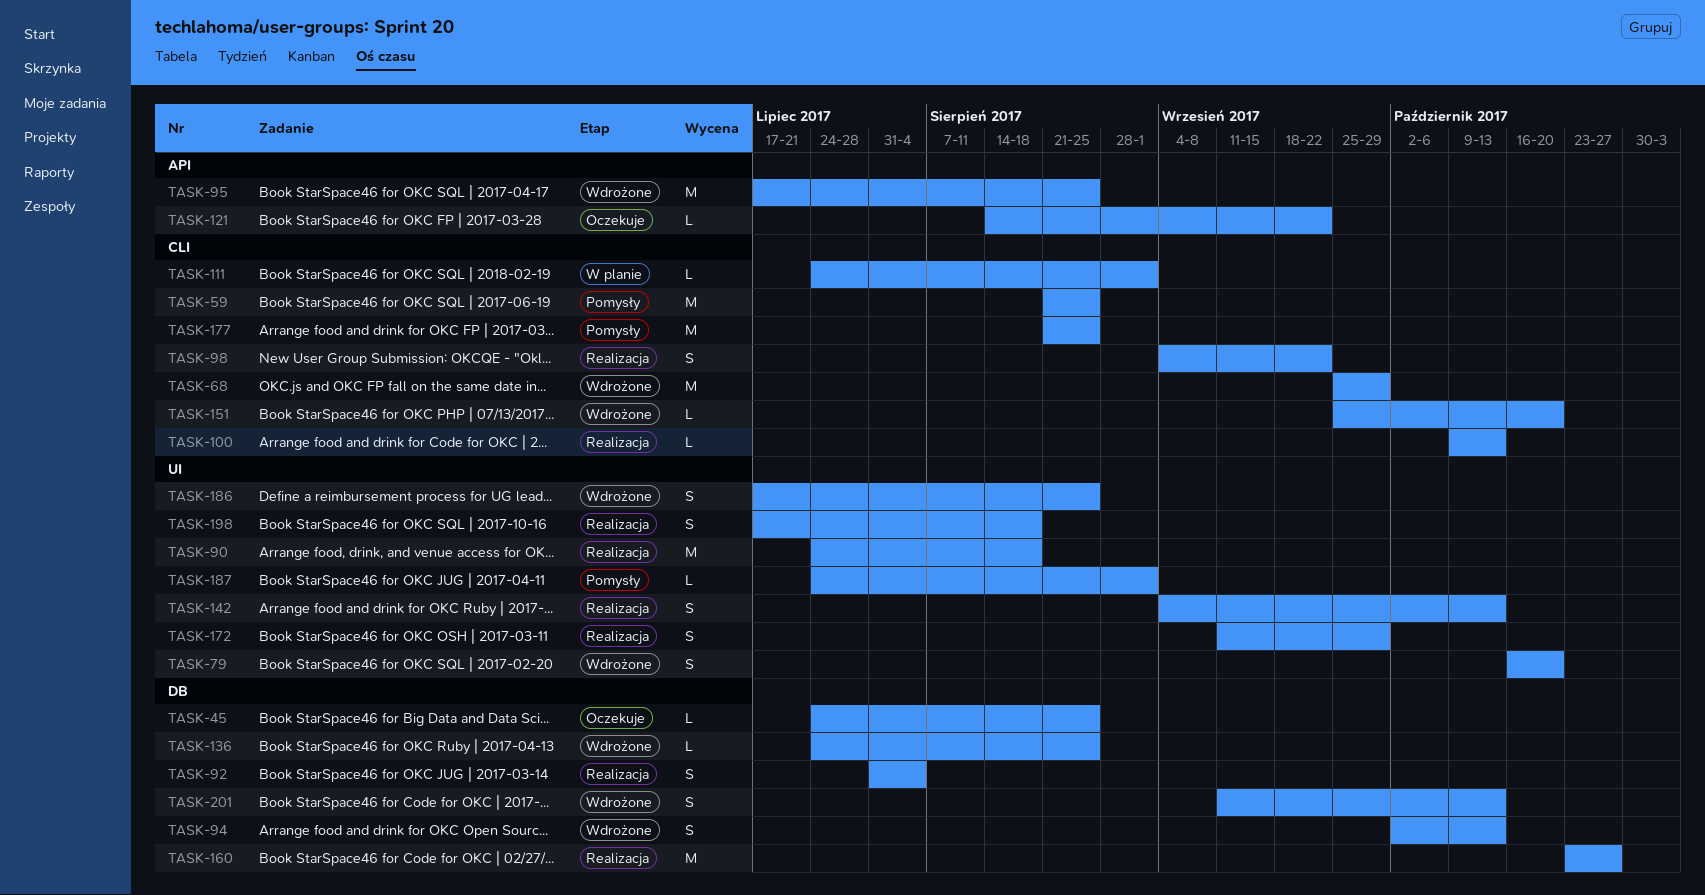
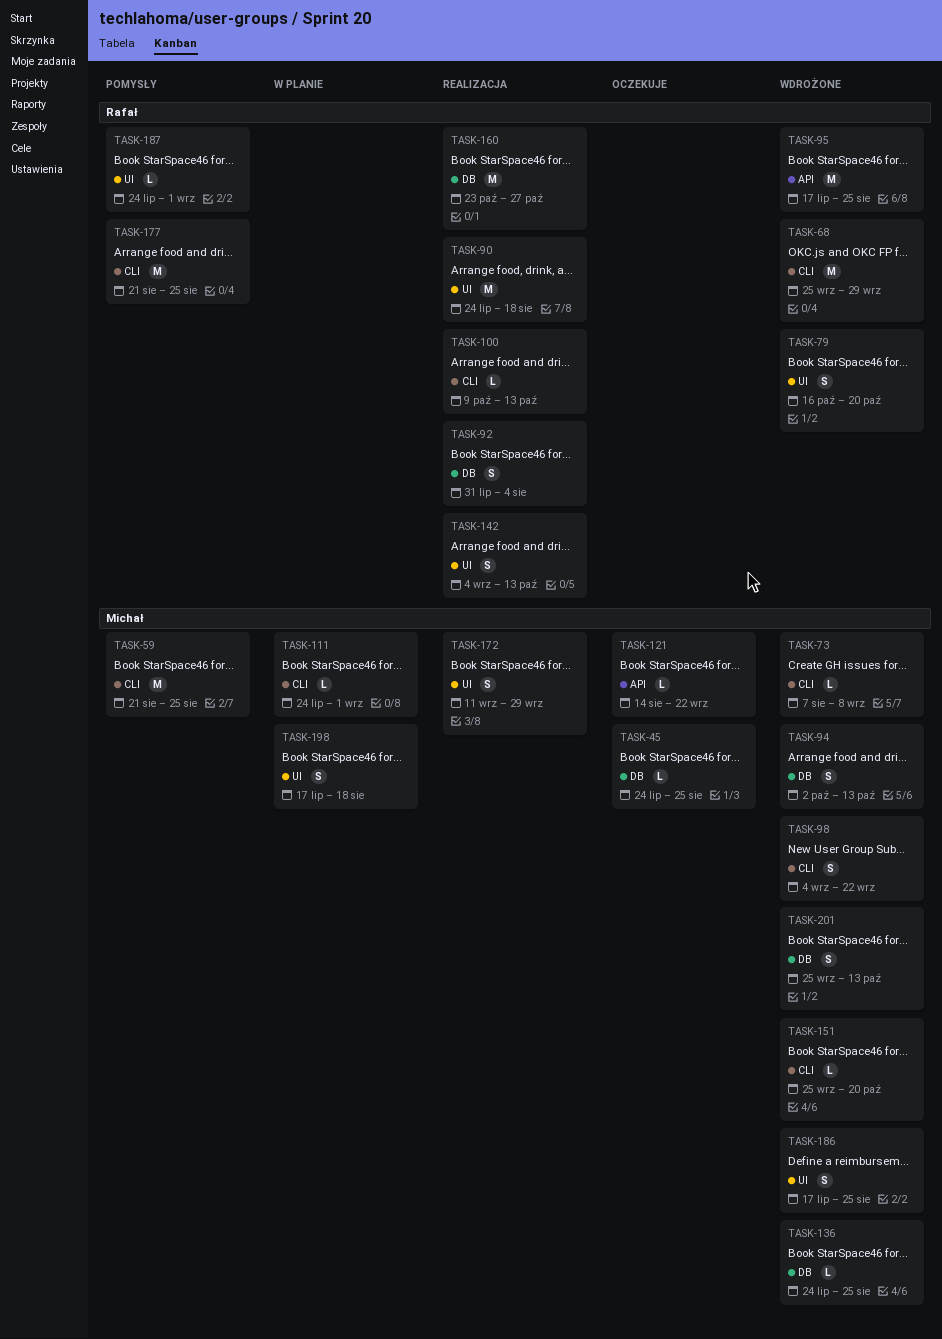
TASK-73: none -> present
TASK-98, status: Realizacja -> Wdrożone
TASK-198, status: Realizacja -> W planie
TASK-201, start: Sep 11 -> Sep 25

